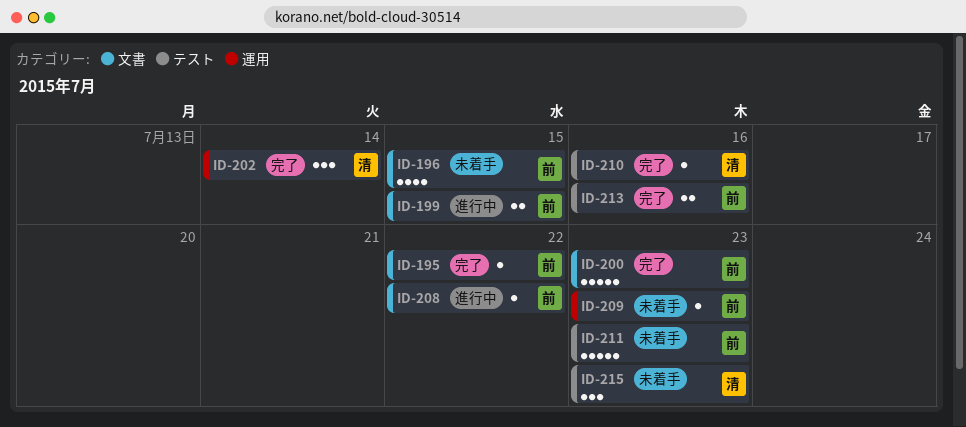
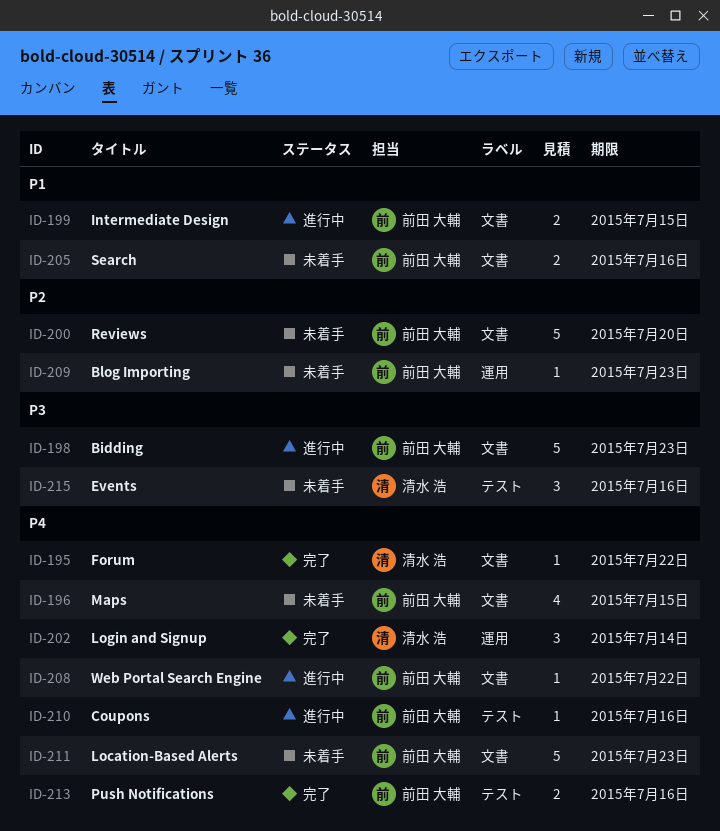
ID-195, owner: 前田 大輔 -> 清水 浩
ID-198: none -> present
ID-200, status: 完了 -> 未着手
ID-200, due: Jul 23 -> Jul 20
ID-205: none -> present
ID-210, status: 完了 -> 進行中
ID-210, owner: 清水 浩 -> 前田 大輔
ID-211, label: テスト -> 文書
ID-215, due: Jul 23 -> Jul 16

